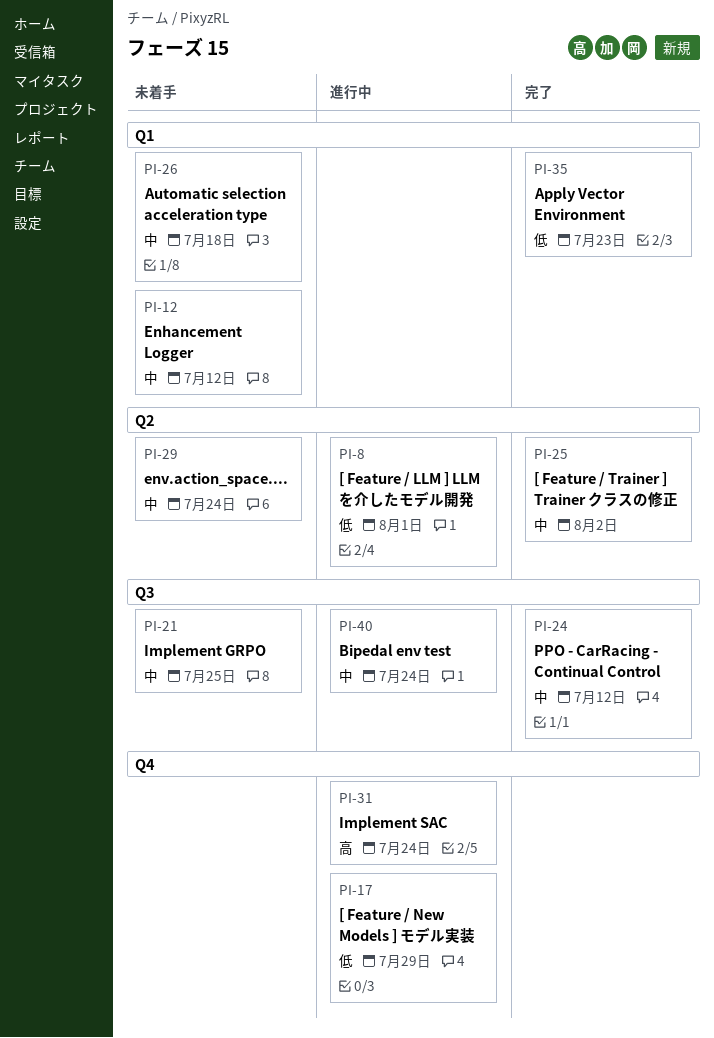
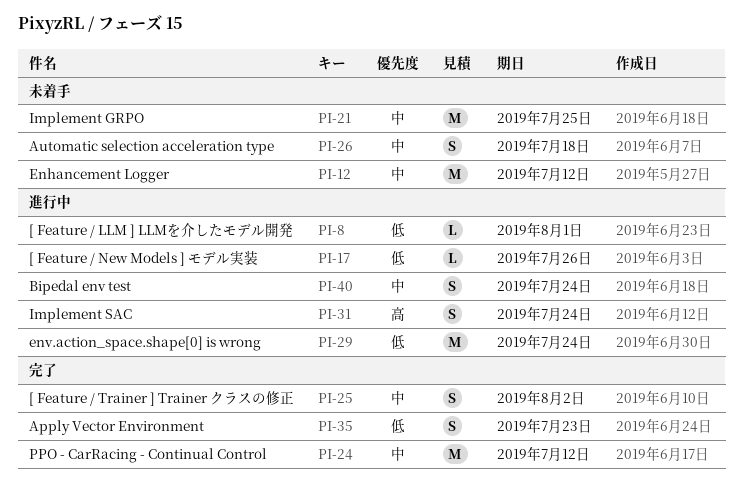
PI-17, due: Jul 29 -> Jul 26
PI-29, status: 未着手 -> 進行中
PI-29, priority: 中 -> 低

